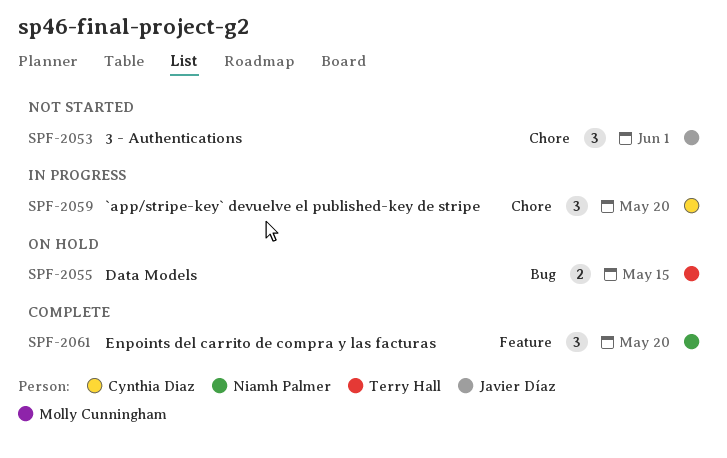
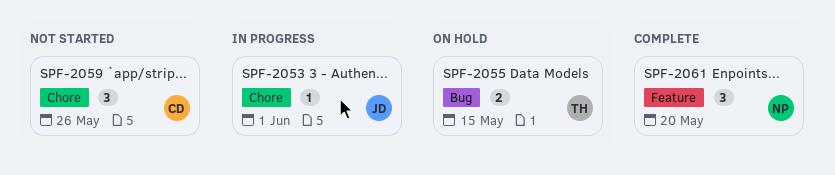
SPF-2053, status: Not started -> In progress
SPF-2053, estimate: 3 -> 1
SPF-2059, status: In progress -> Not started
SPF-2059, due: May 20 -> May 26

